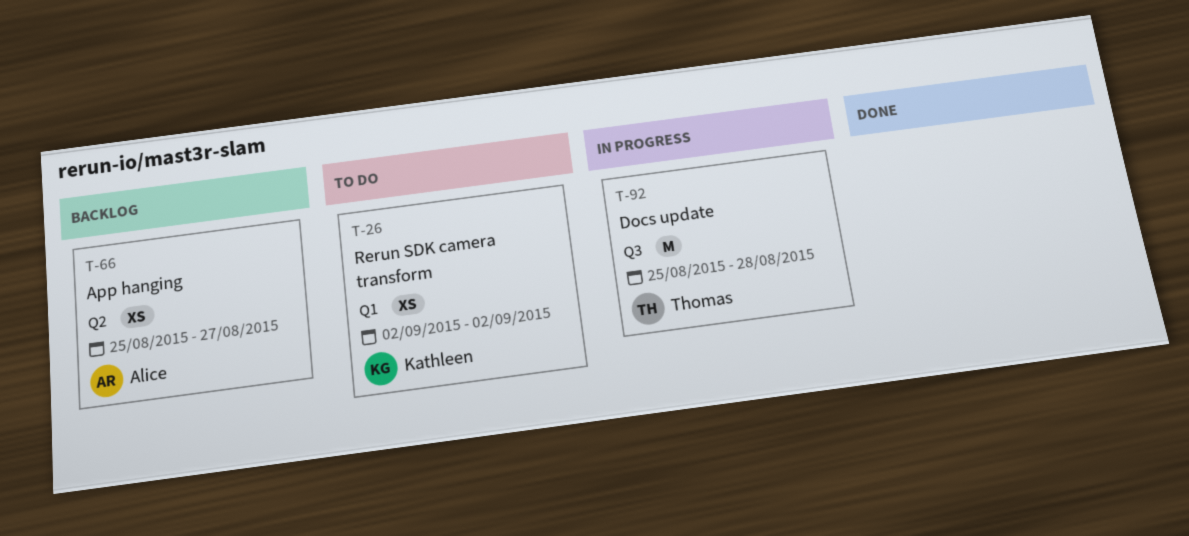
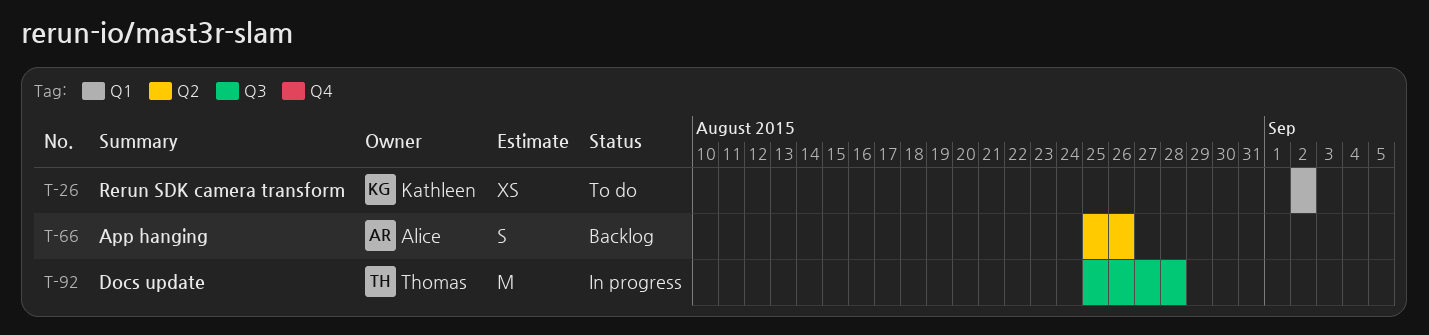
T-66, estimate: XS -> S
T-66, due: Aug 27 -> Aug 26

